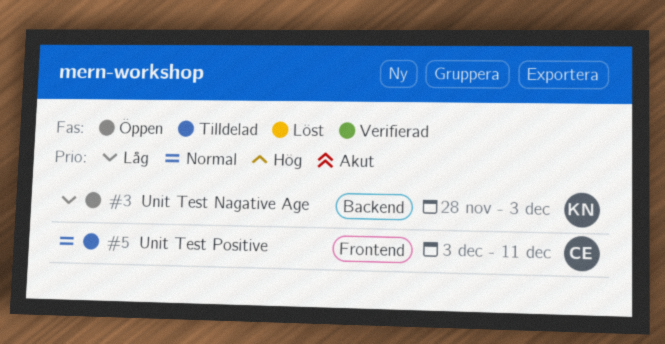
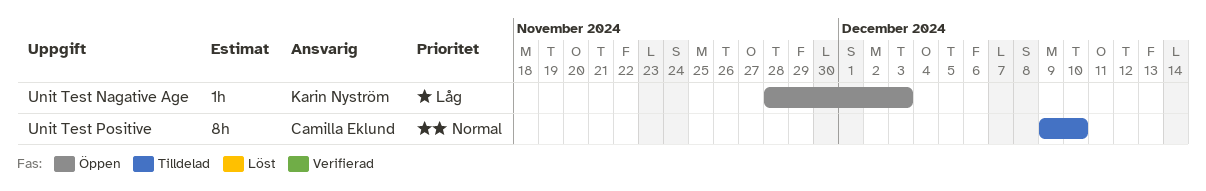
Unit Test Positive, start: Dec 3 -> Dec 9
Unit Test Positive, due: Dec 11 -> Dec 10

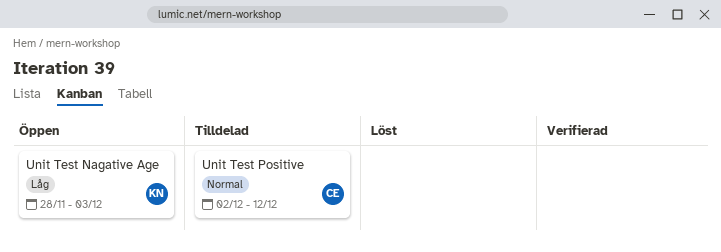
Unit Test Positive, start: Dec 9 -> Dec 2
Unit Test Positive, due: Dec 10 -> Dec 12

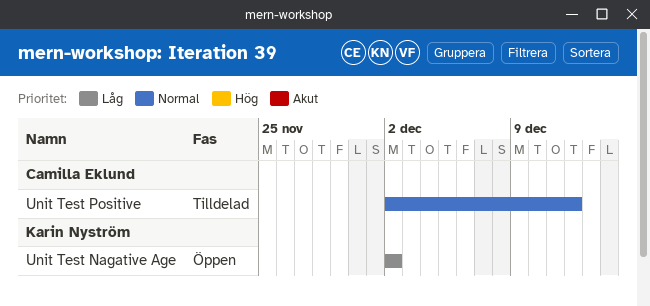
Unit Test Nagative Age, start: Nov 28 -> Dec 2
Unit Test Nagative Age, due: Dec 3 -> Dec 2

